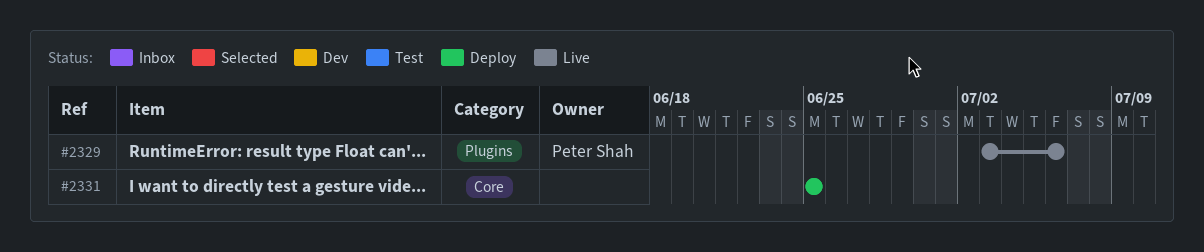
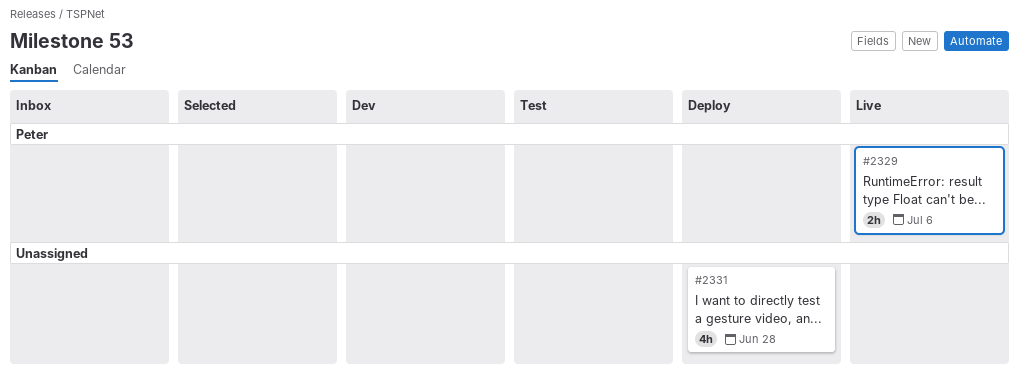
#2331, due: Jun 25 -> Jun 28

